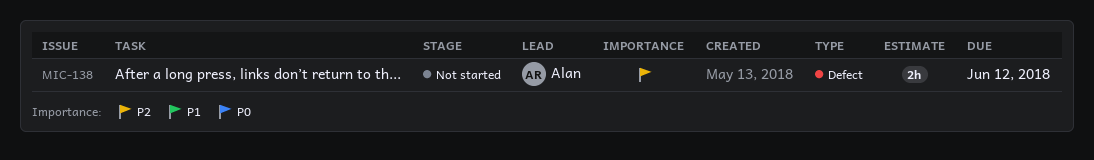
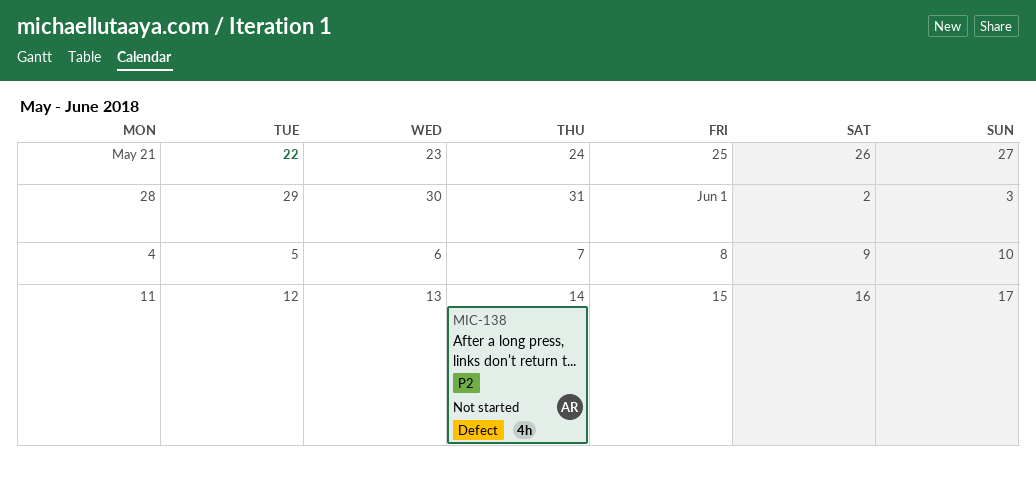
MIC-138, estimate: 2h -> 4h
MIC-138, due: Jun 12 -> Jun 14

